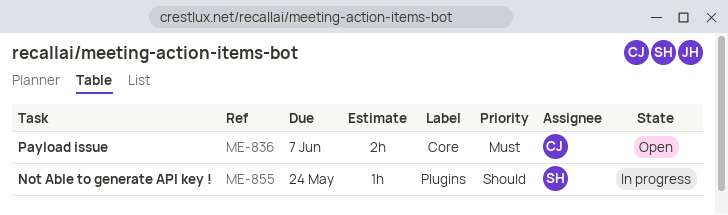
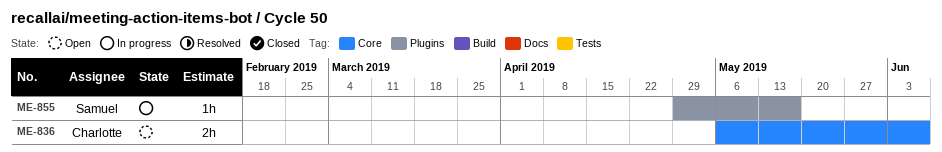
ME-855, due: May 24 -> May 17

